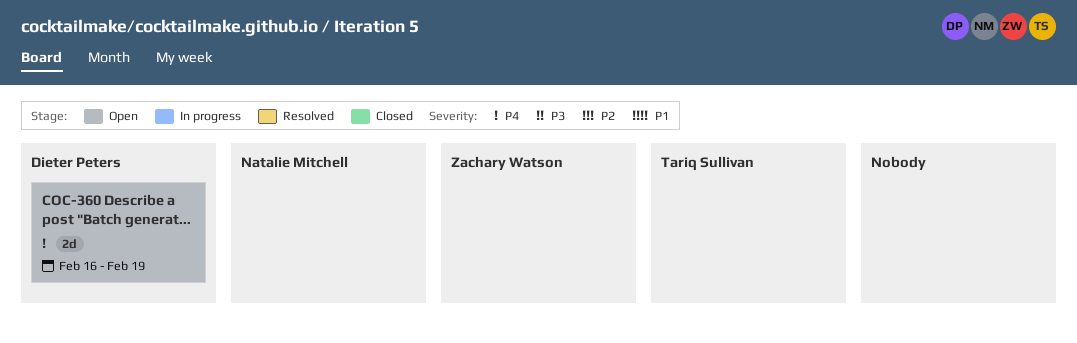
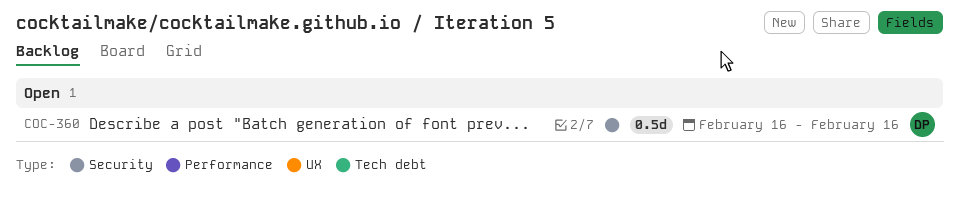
COC-360, estimate: 2d -> 0.5d
COC-360, due: Feb 19 -> Feb 16

